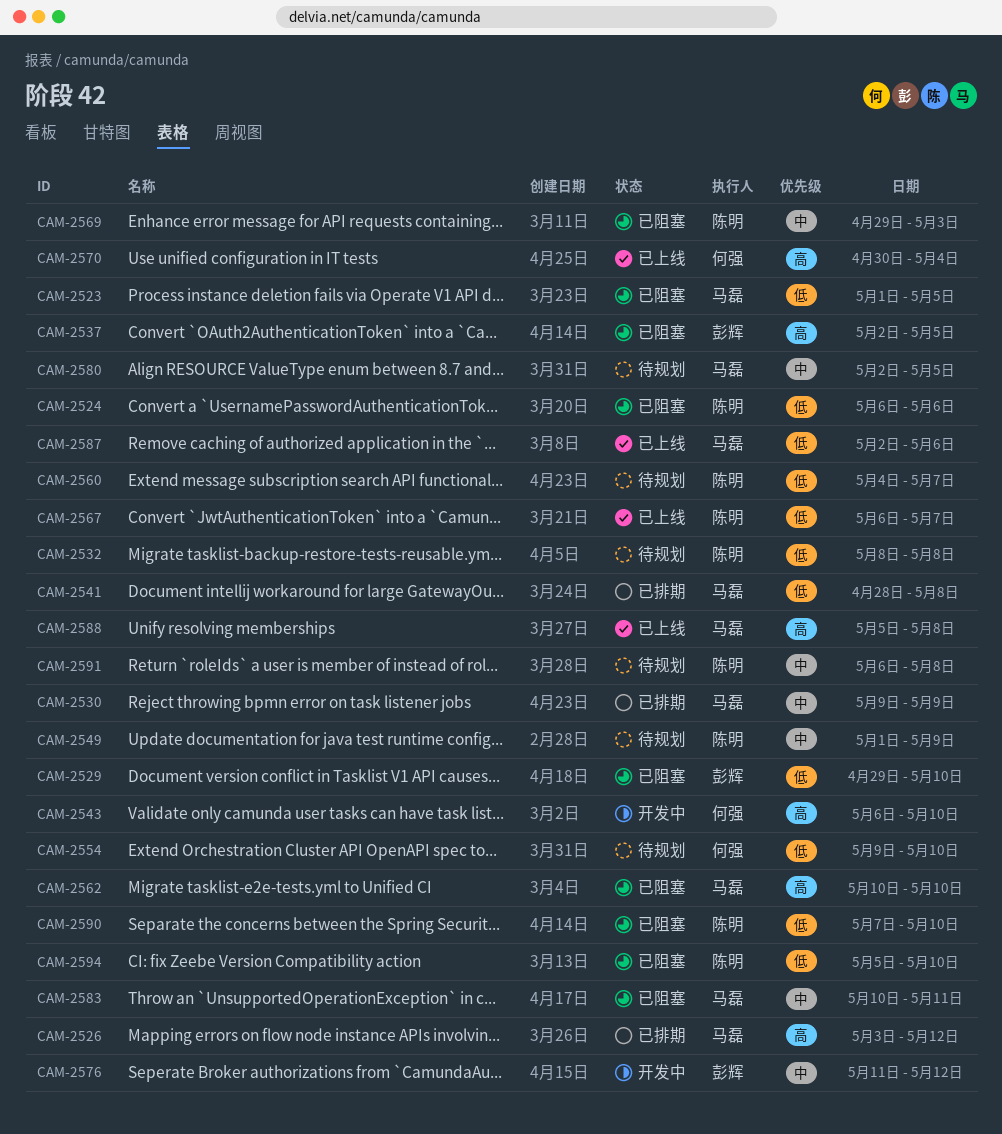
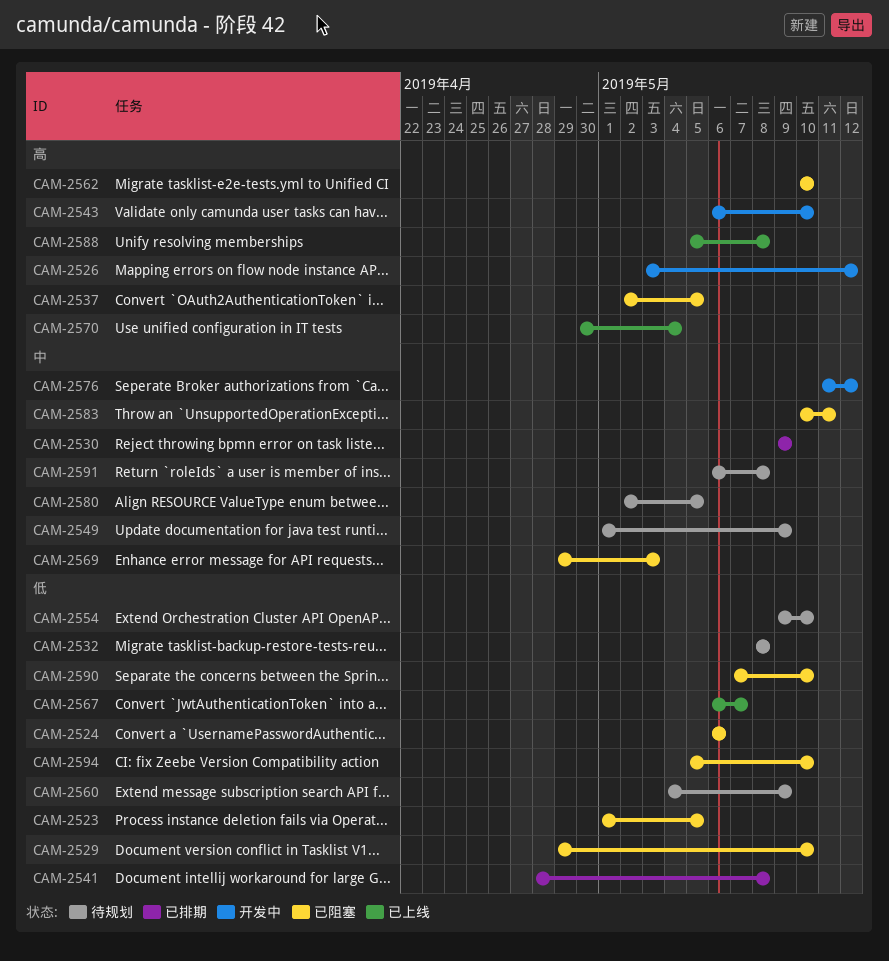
CAM-2526, status: 已排期 -> 开发中
CAM-2560, due: May 7 -> May 9
CAM-2587: present -> none

